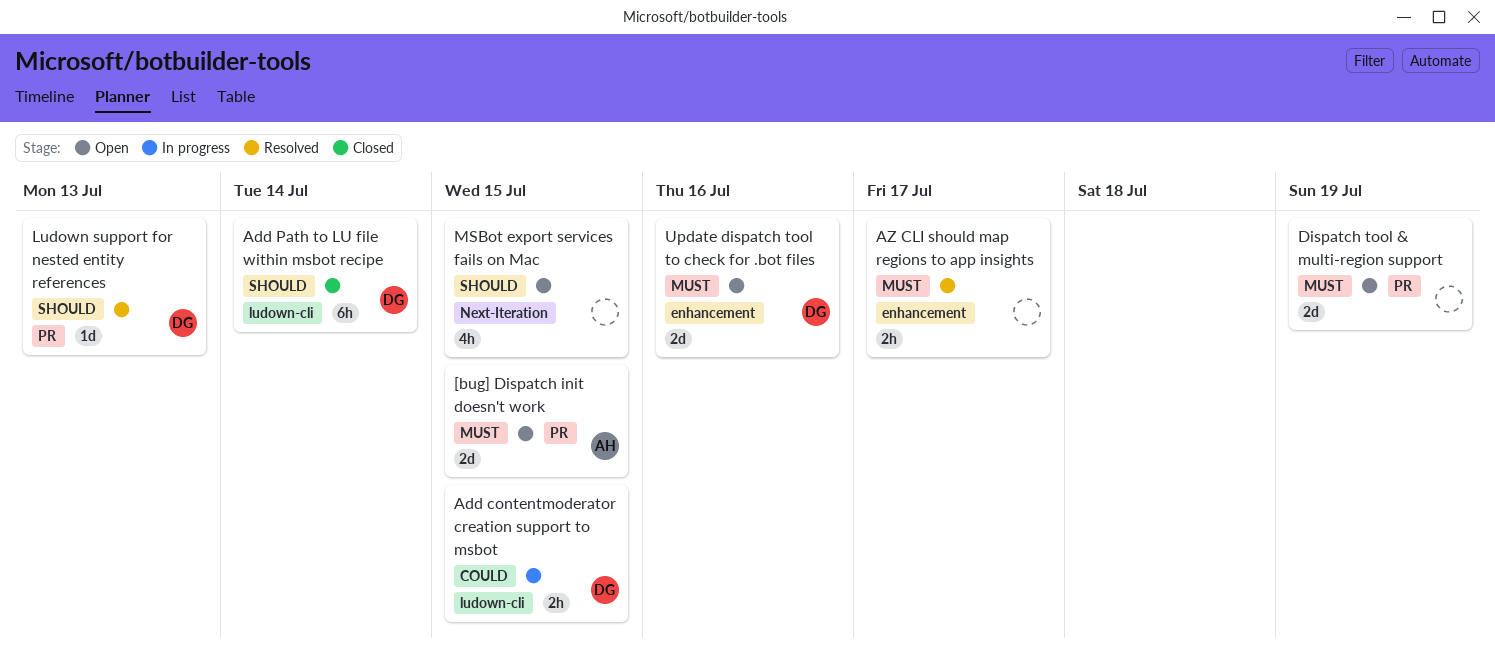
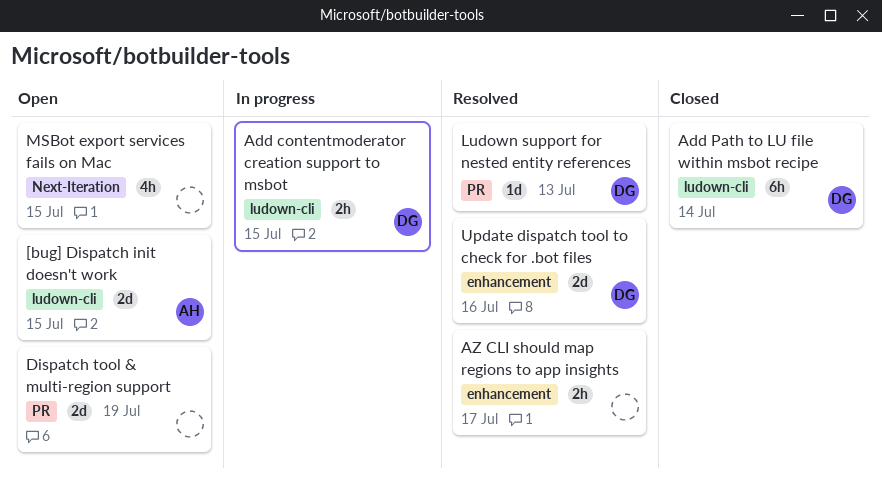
[bug] Dispatch init doesn't work, label: PR -> ludown-cli
Update dispatch tool to check for .bot files, status: Open -> Resolved

